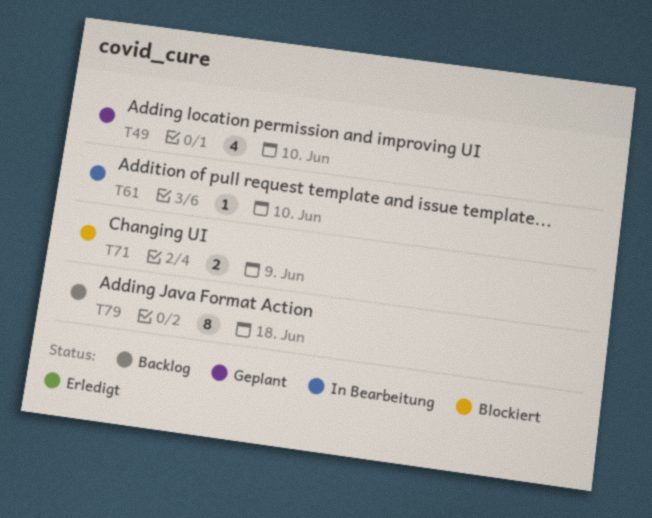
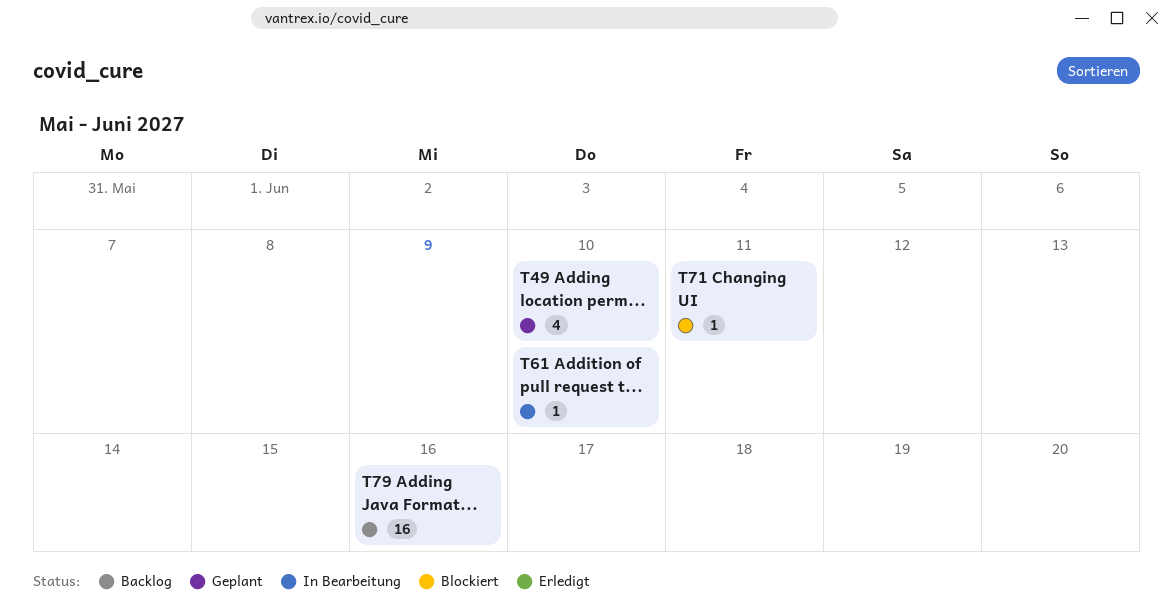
T71, estimate: 2 -> 1
T71, due: Jun 9 -> Jun 11
T79, estimate: 8 -> 16
T79, due: Jun 18 -> Jun 16

